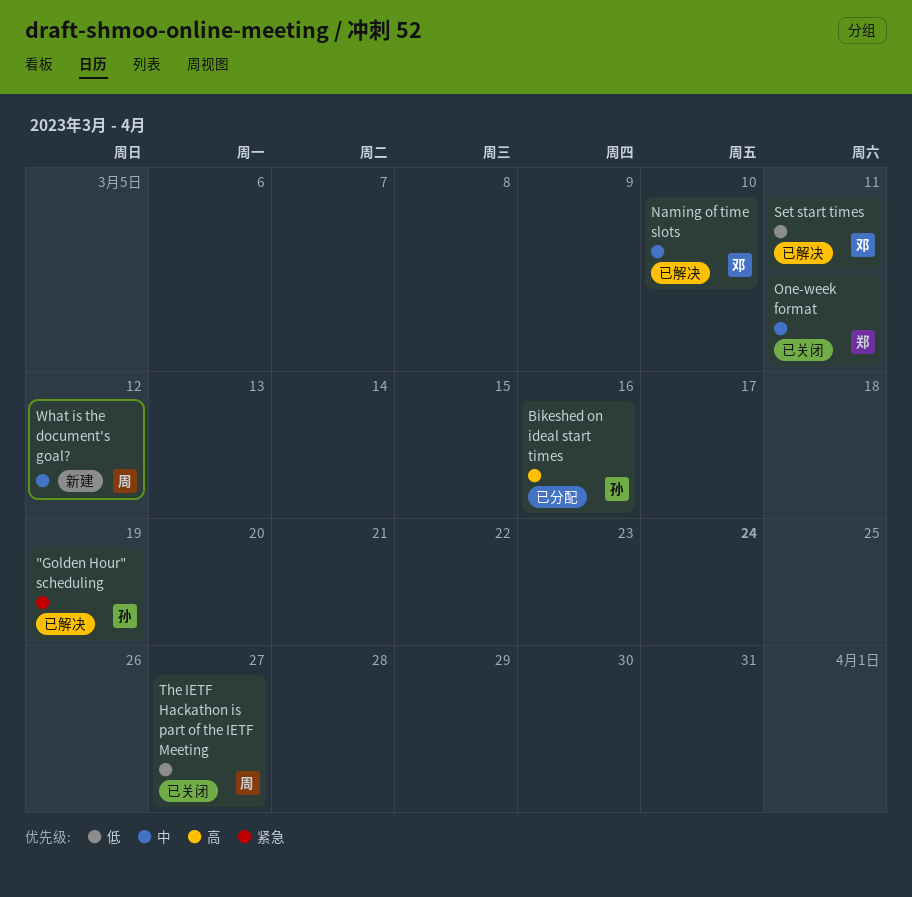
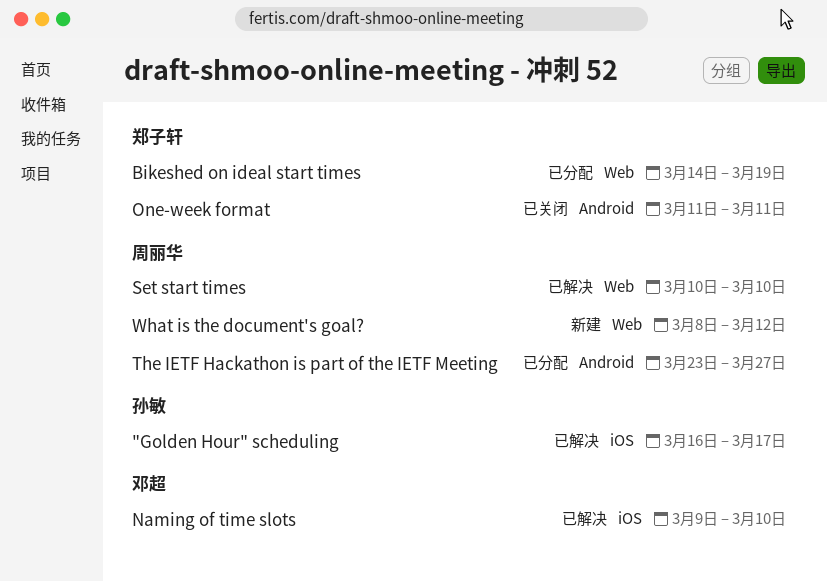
"Golden Hour" scheduling, due: Mar 19 -> Mar 17
Bikeshed on ideal start times, owner: 孙敏 -> 郑子轩
Bikeshed on ideal start times, due: Mar 16 -> Mar 19
Set start times, owner: 邓超 -> 周丽华
Set start times, due: Mar 11 -> Mar 10
The IETF Hackathon is part of the IETF Meeting, status: 已关闭 -> 已分配

